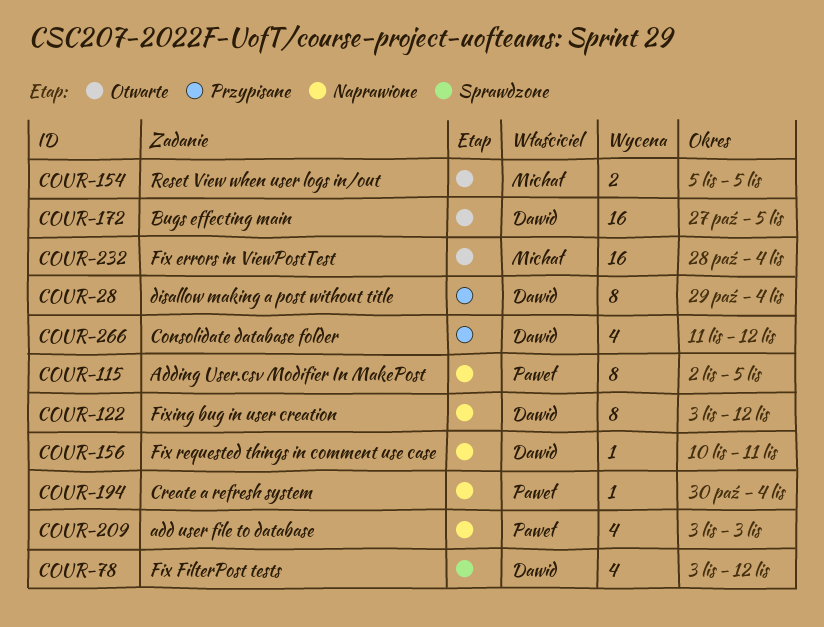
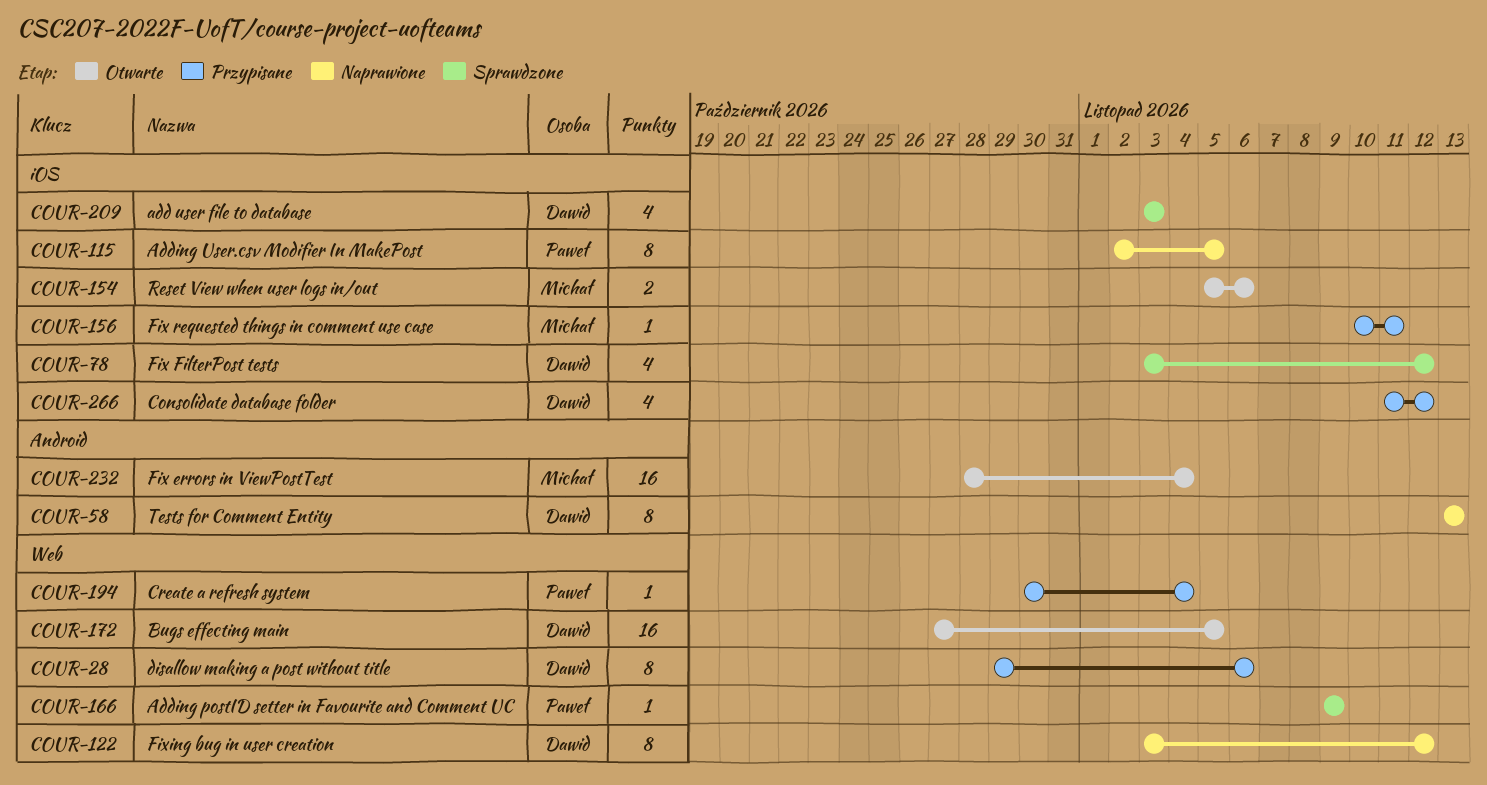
COUR-28, due: Nov 4 -> Nov 6
COUR-58: none -> present
COUR-154, due: Nov 5 -> Nov 6
COUR-156, status: Naprawione -> Przypisane
COUR-156, owner: Dawid -> Michał
COUR-166: none -> present
COUR-194, status: Naprawione -> Przypisane
COUR-209, status: Naprawione -> Sprawdzone
COUR-209, owner: Paweł -> Dawid

